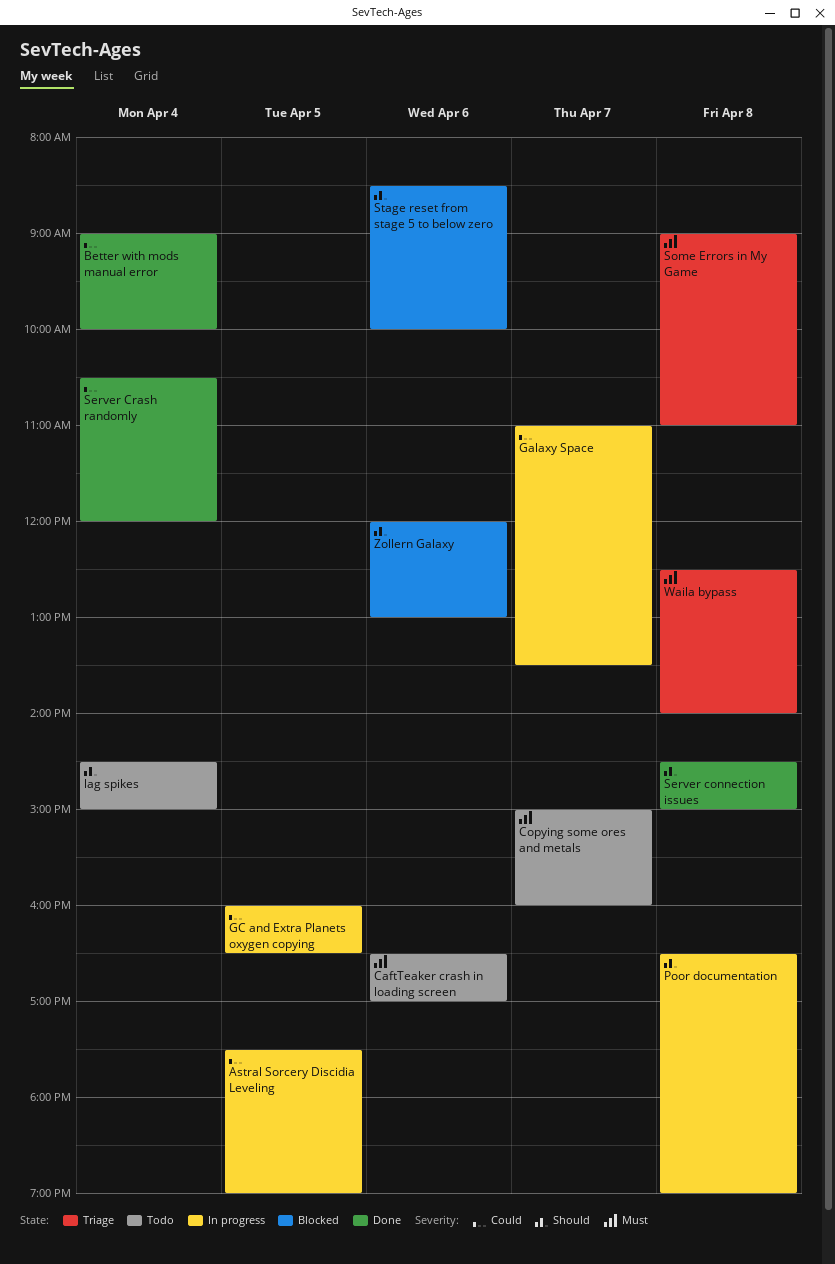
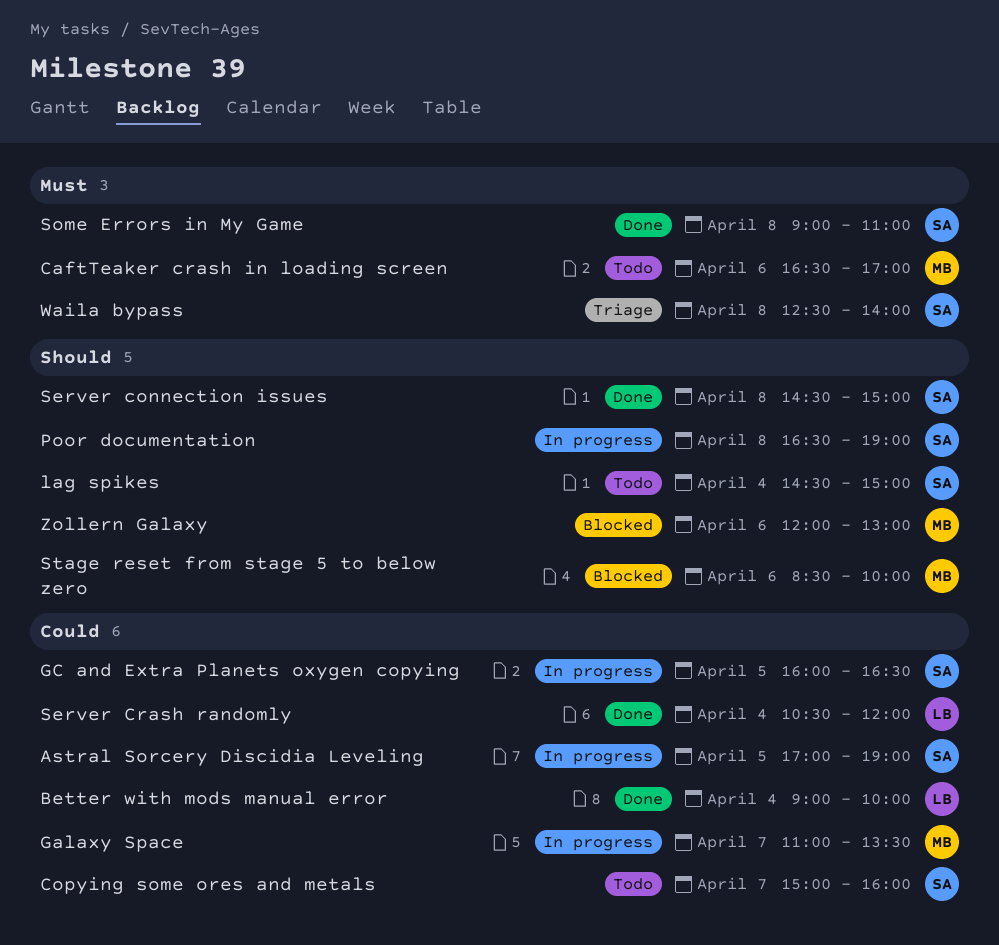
Astral Sorcery Discidia Leveling, begins: 17:30 -> 17:00
Copying some ores and metals, priority: Must -> Could
Some Errors in My Game, status: Triage -> Done

